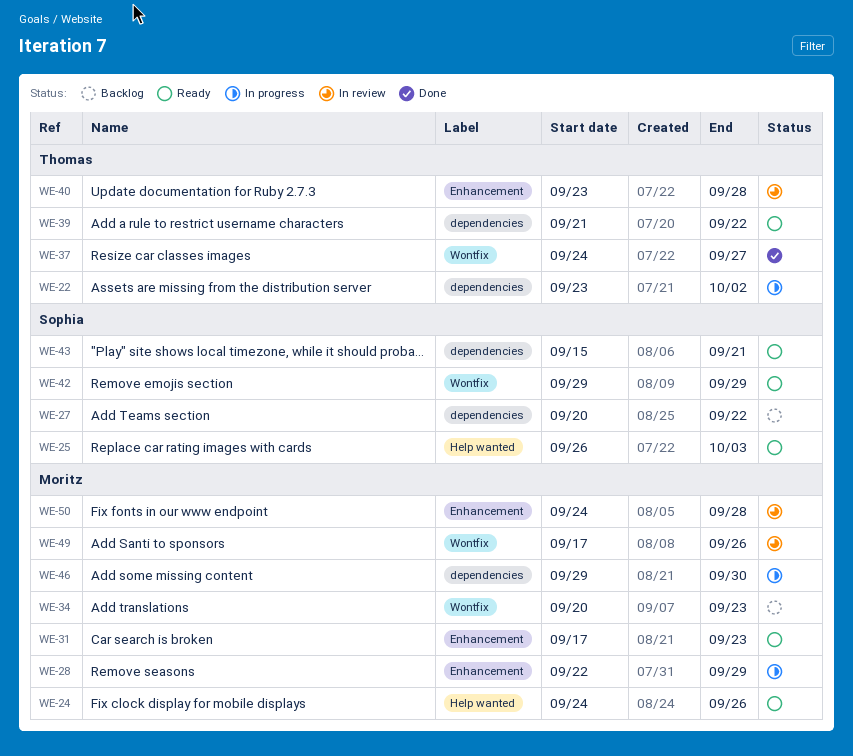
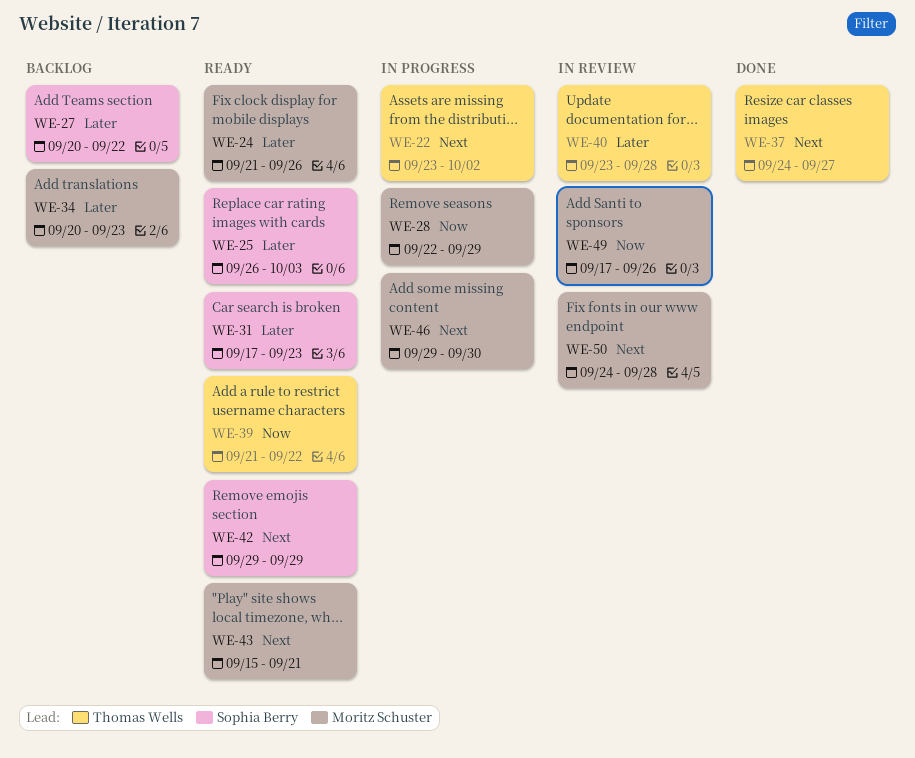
WE-24, start: Sep 24 -> Sep 21
WE-31, owner: Moritz Schuster -> Sophia Berry
WE-43, owner: Sophia Berry -> Moritz Schuster

